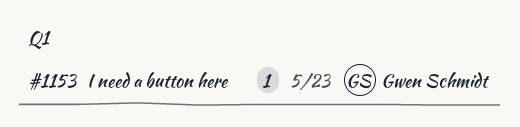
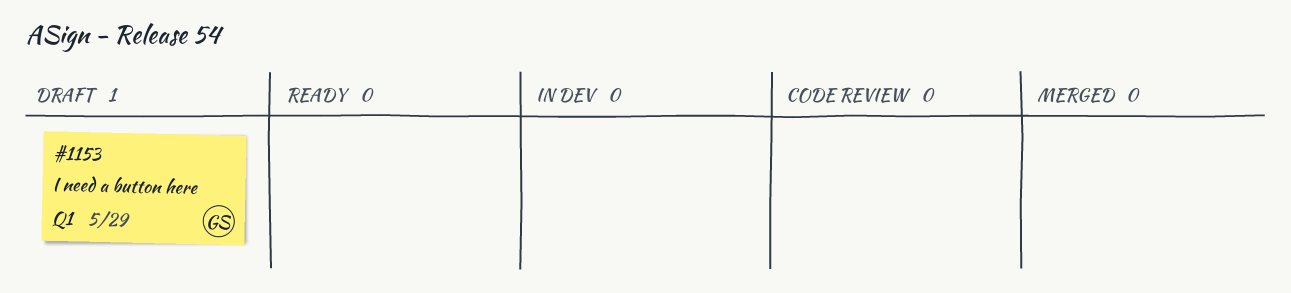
#1153, due: May 23 -> May 29

